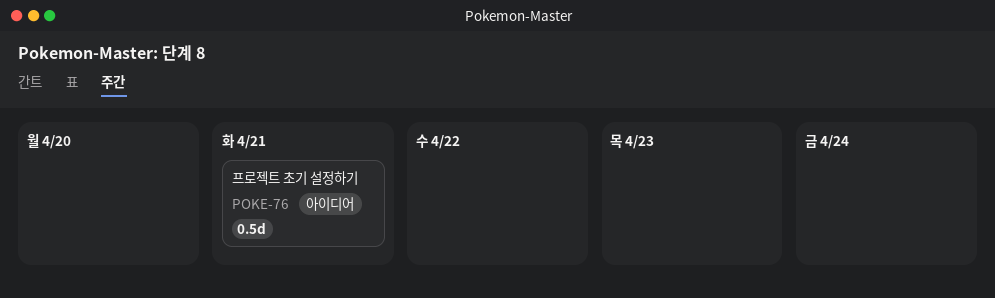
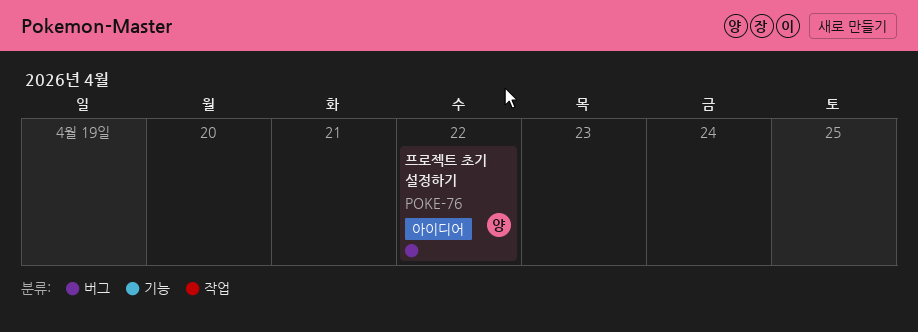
POKE-76, due: Apr 21 -> Apr 22

